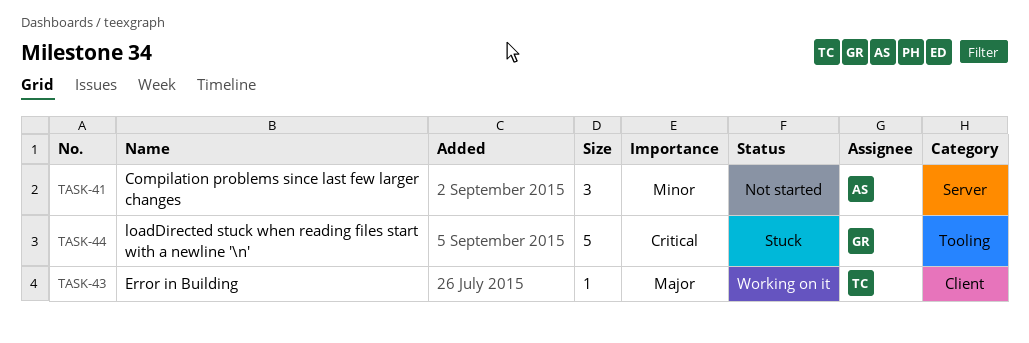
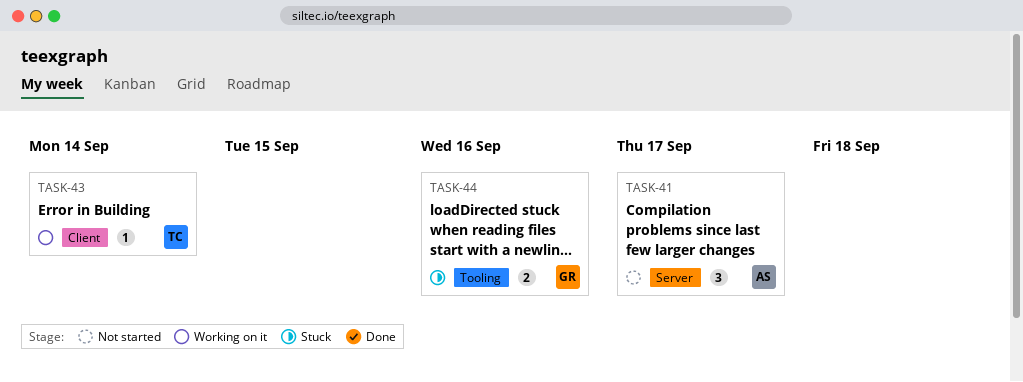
TASK-44, estimate: 5 -> 2

